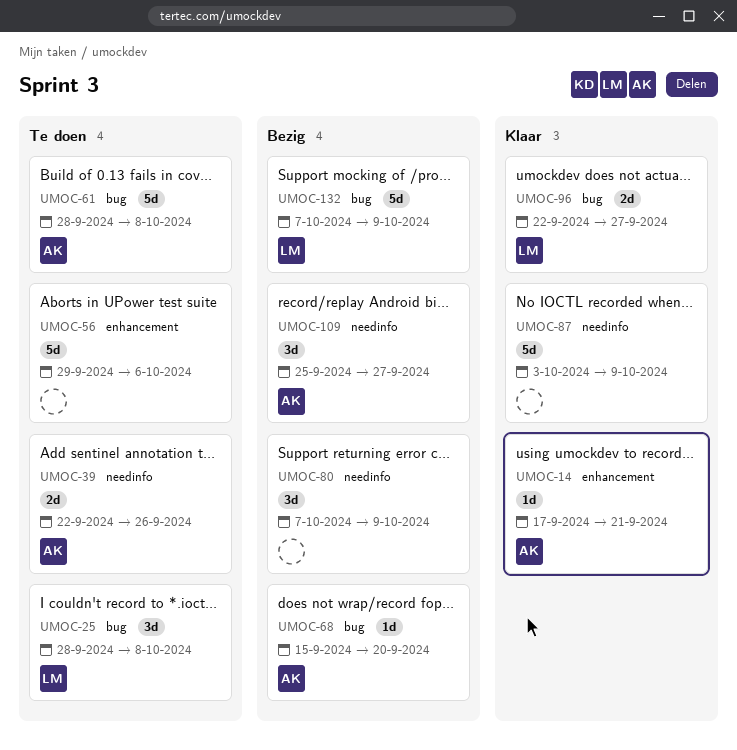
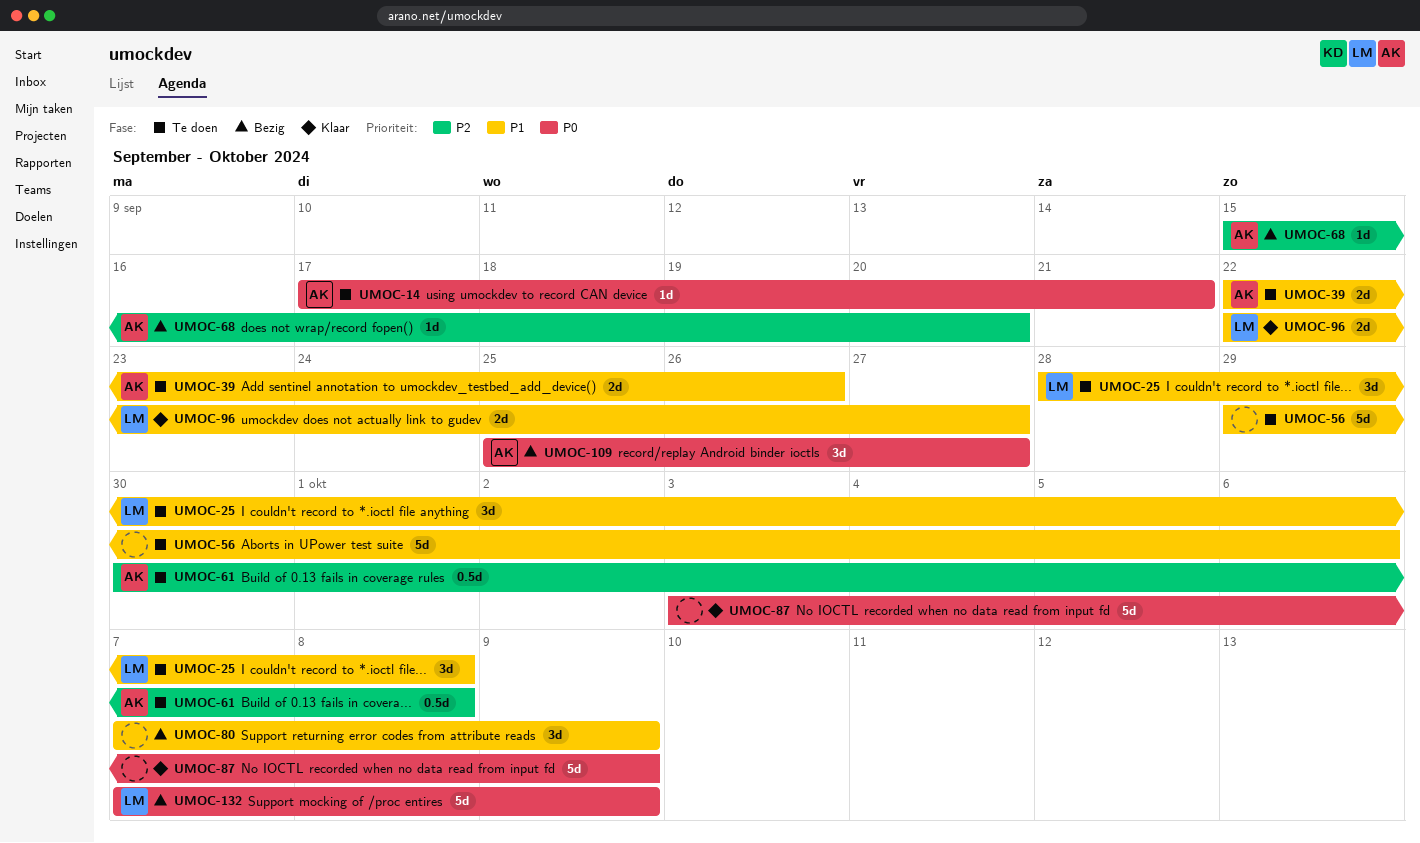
UMOC-14, status: Klaar -> Te doen
UMOC-61, estimate: 5d -> 0.5d
UMOC-61, start: Sep 28 -> Sep 30

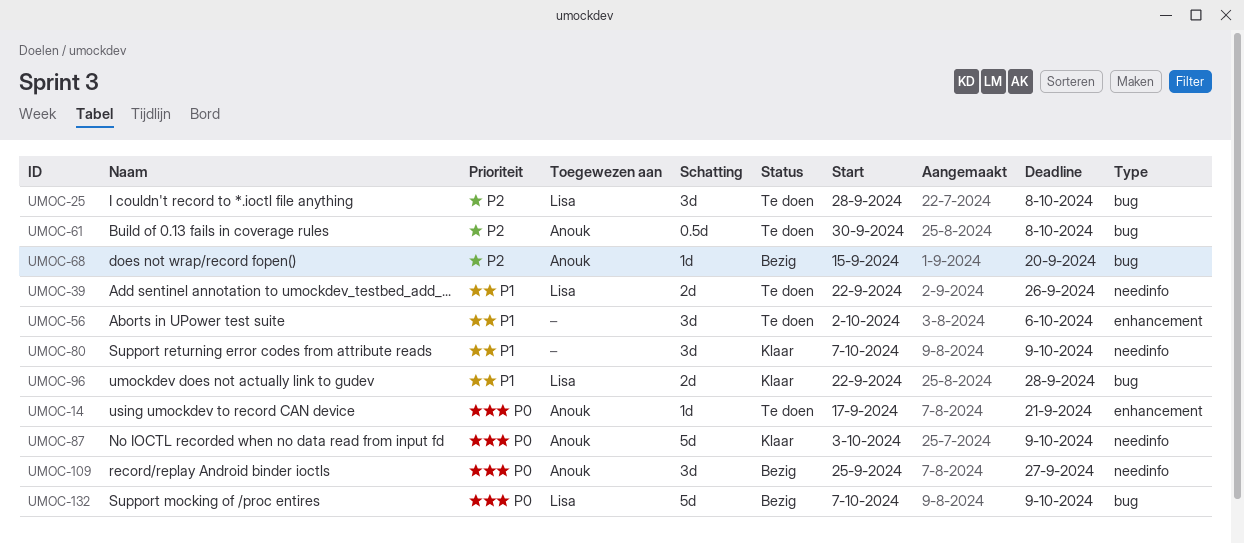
UMOC-25, priority: P1 -> P2
UMOC-39, owner: Anouk -> Lisa
UMOC-56, estimate: 5d -> 3d
UMOC-56, start: Sep 29 -> Oct 2
UMOC-80, status: Bezig -> Klaar
UMOC-87, owner: none -> Anouk
UMOC-96, due: Sep 27 -> Sep 28

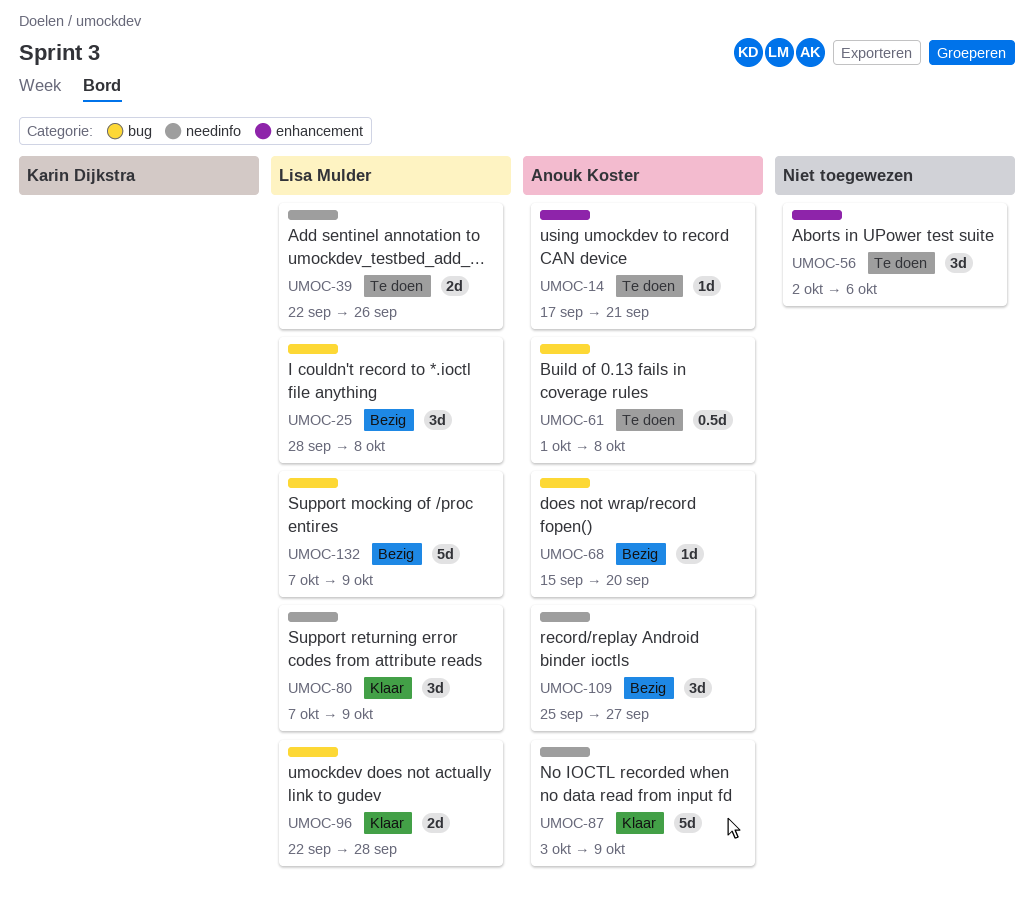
UMOC-25, status: Te doen -> Bezig
UMOC-61, start: Sep 30 -> Oct 1
UMOC-80, owner: none -> Lisa Mulder

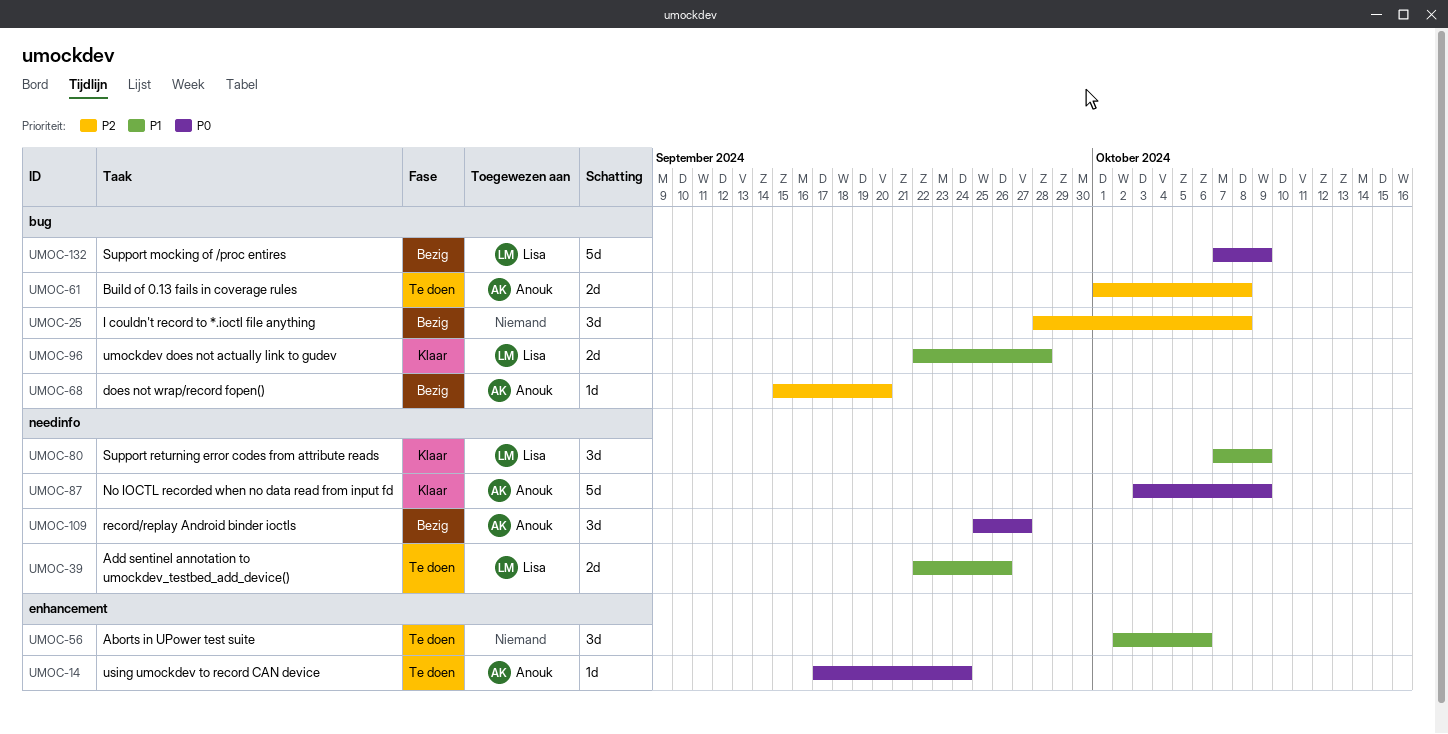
UMOC-14, due: Sep 21 -> Sep 24
UMOC-25, owner: Lisa Mulder -> none
UMOC-61, estimate: 0.5d -> 2d

